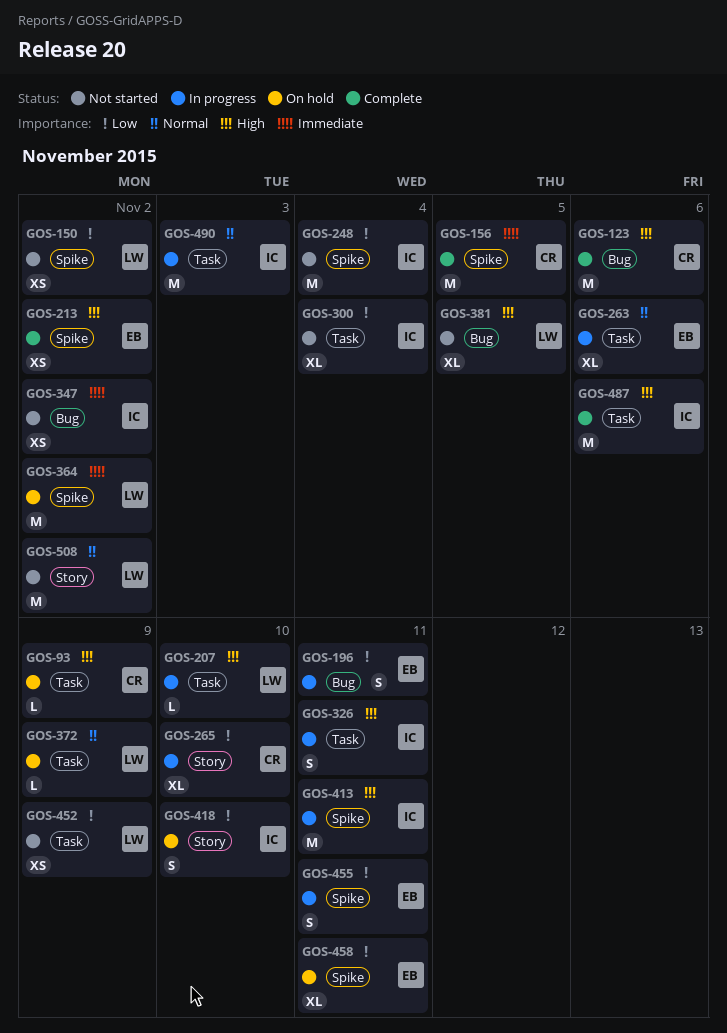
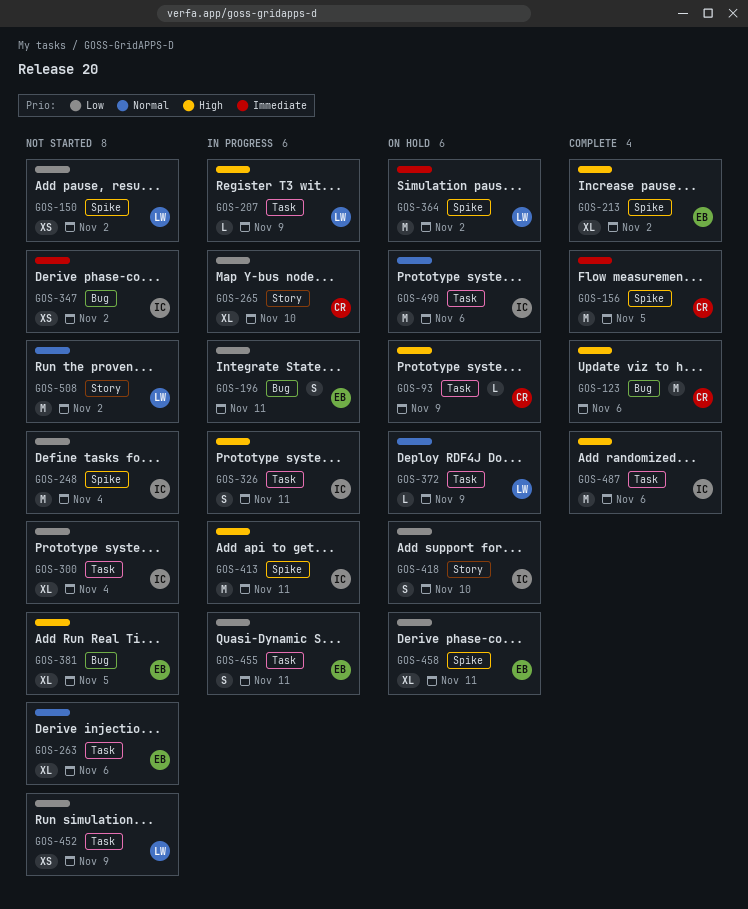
GOS-207, due: Nov 10 -> Nov 9
GOS-213, estimate: XS -> XL
GOS-263, status: In progress -> Not started
GOS-381, owner: LW -> EB
GOS-455, label: Spike -> Task
GOS-490, status: In progress -> On hold
GOS-490, due: Nov 3 -> Nov 6

